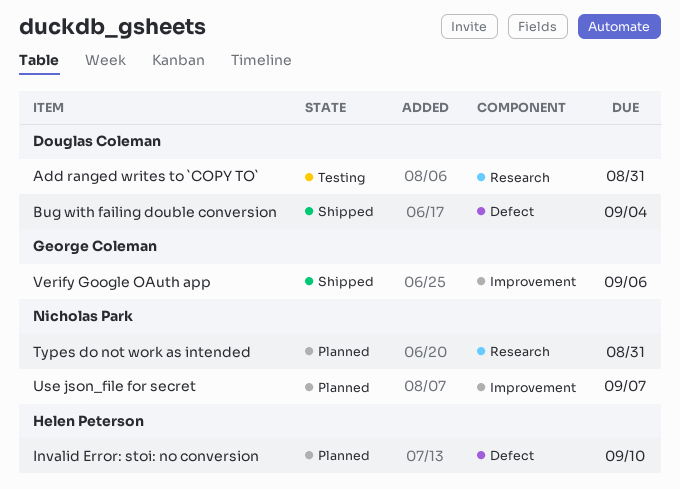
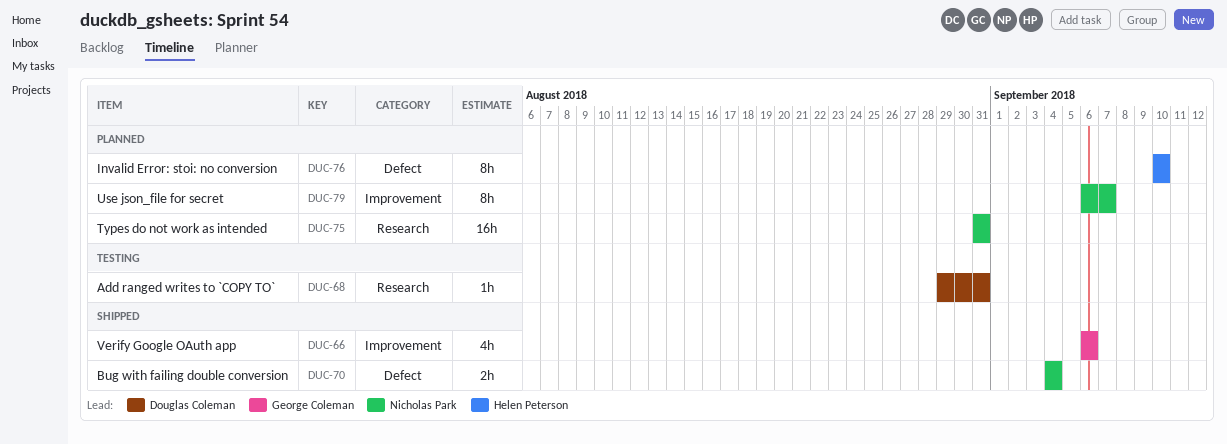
Bug with failing double conversion, owner: Douglas Coleman -> Nicholas Park

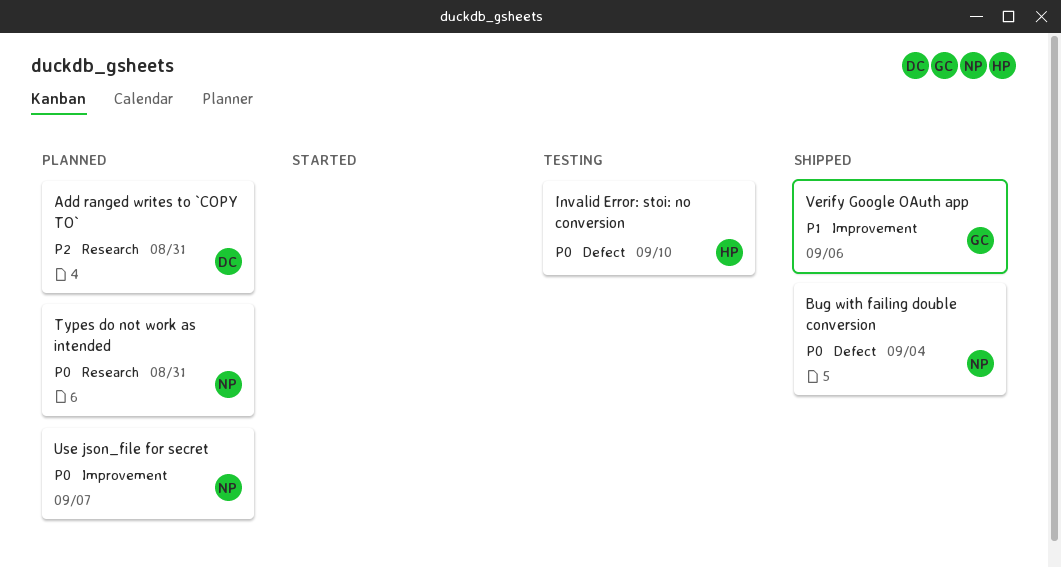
Add ranged writes to `COPY TO`, status: Testing -> Planned
Invalid Error: stoi: no conversion, status: Planned -> Testing

